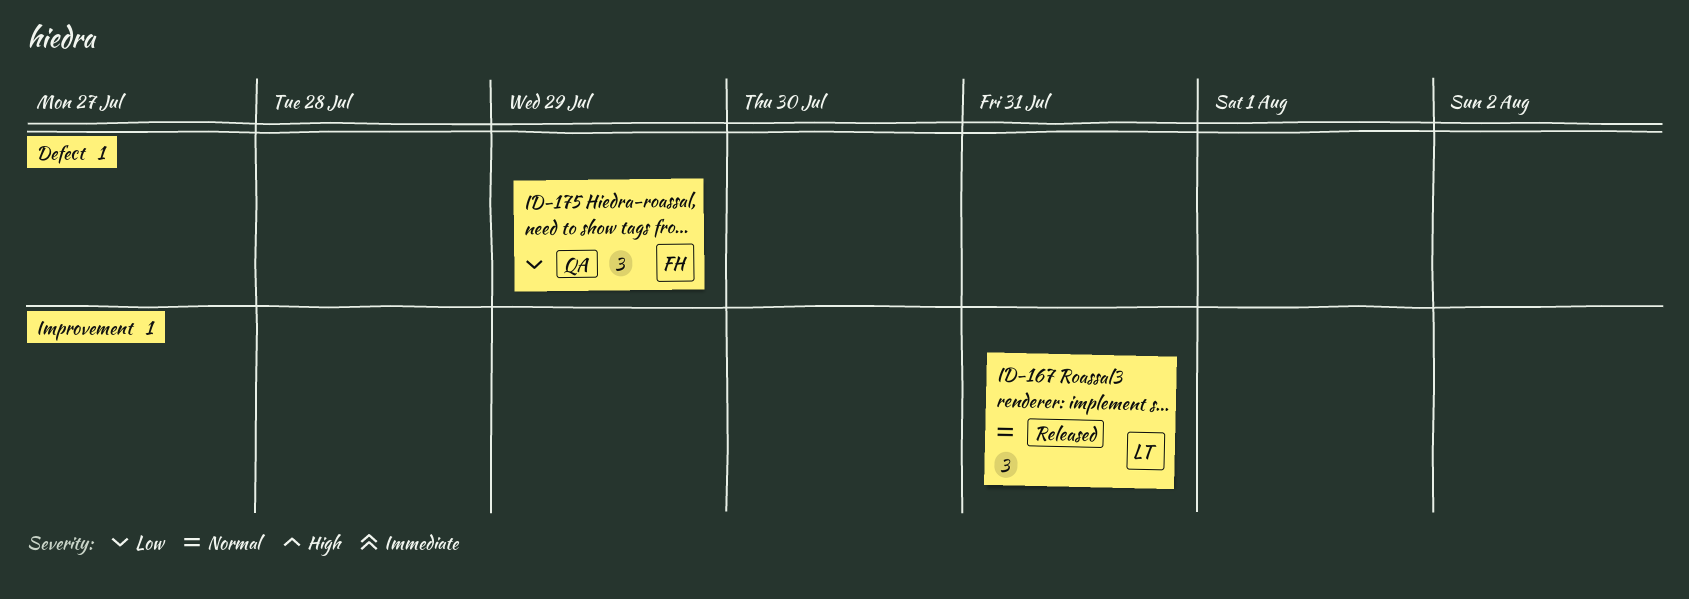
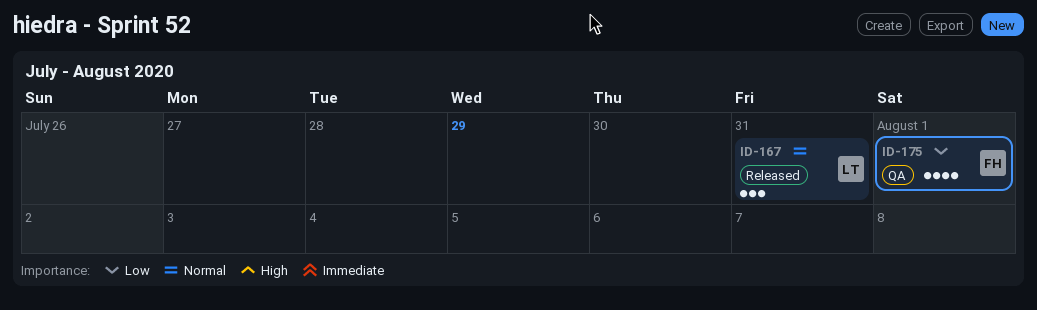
ID-175, estimate: 3 -> 4
ID-175, due: Jul 29 -> Aug 1

